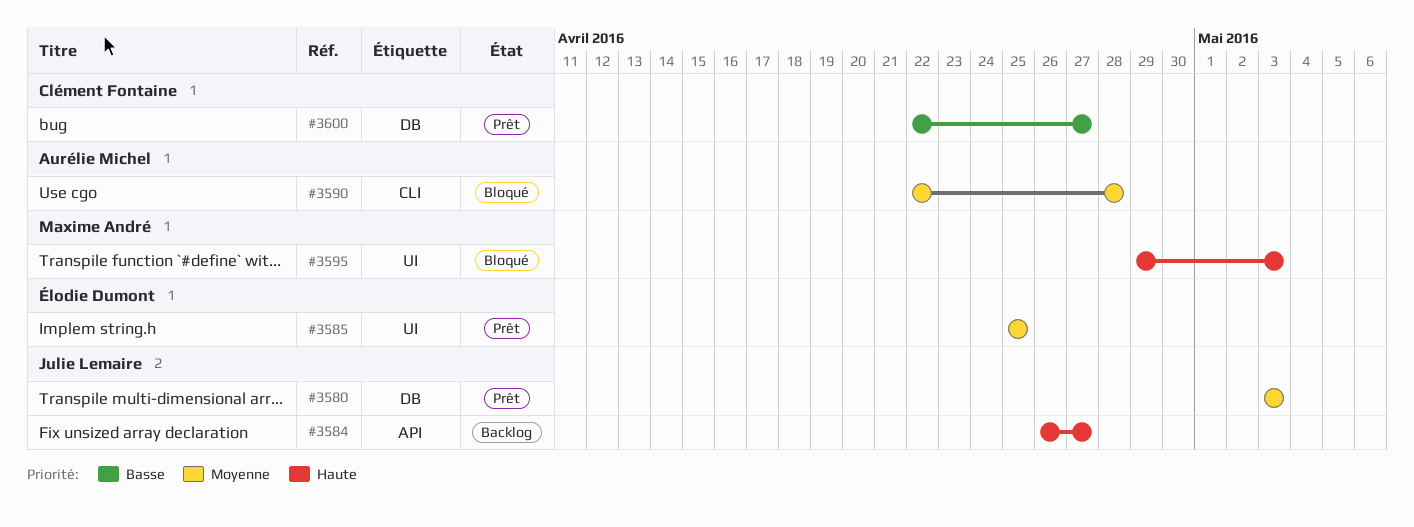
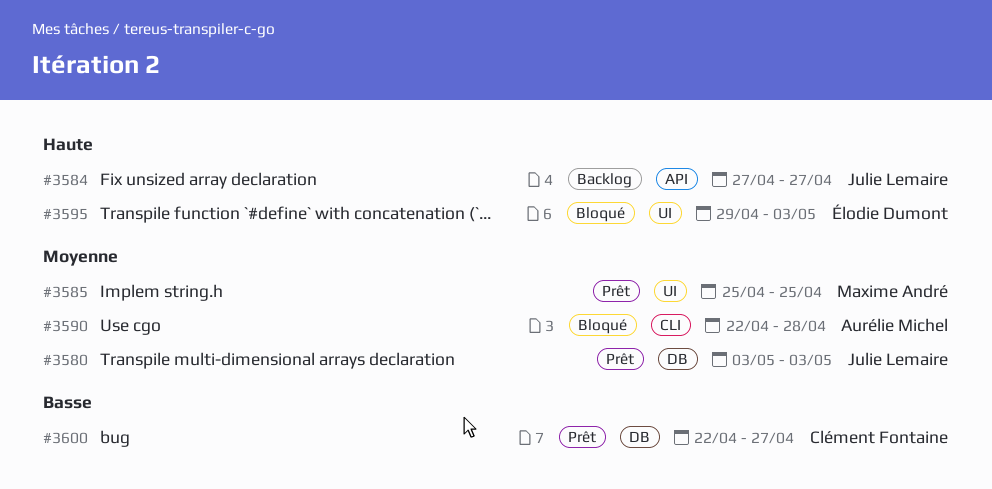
#3584, start: Apr 26 -> Apr 27
#3585, owner: Élodie Dumont -> Maxime André
#3595, owner: Maxime André -> Élodie Dumont

